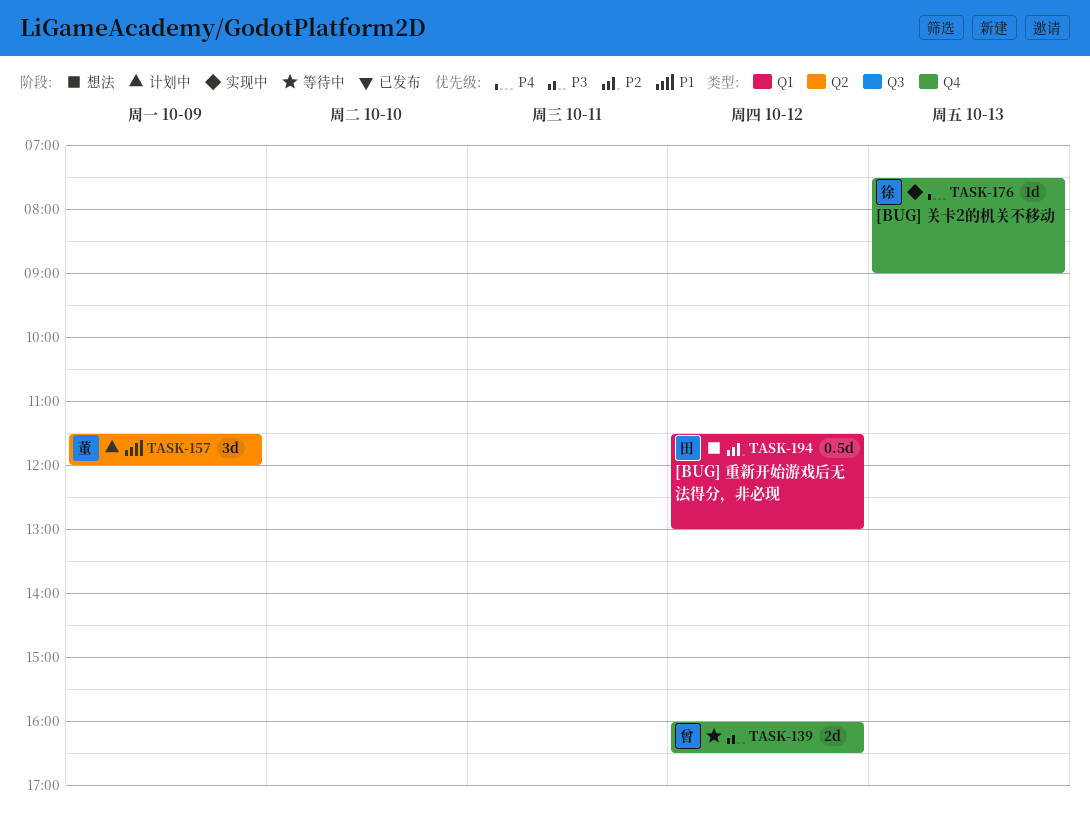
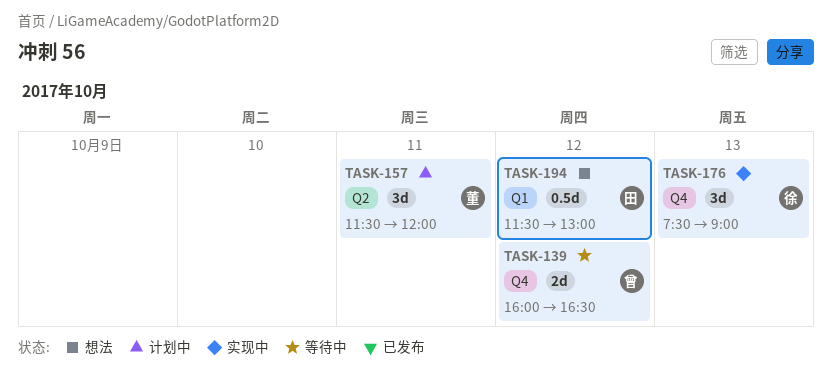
TASK-157, day: Oct 9 -> Oct 11
TASK-176, estimate: 1d -> 3d

